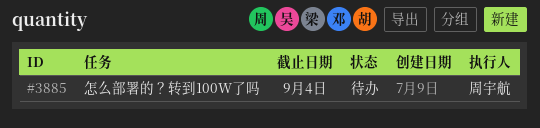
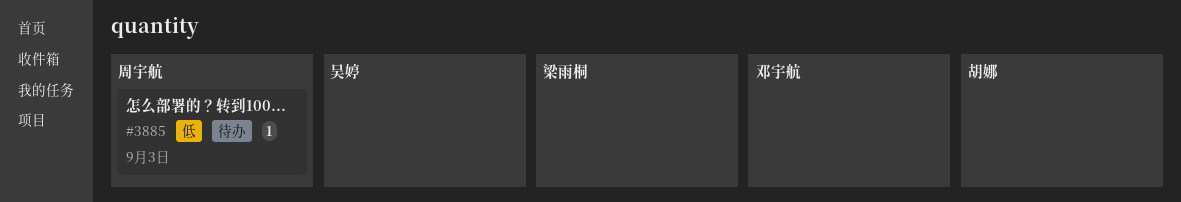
#3885, due: Sep 4 -> Sep 3

